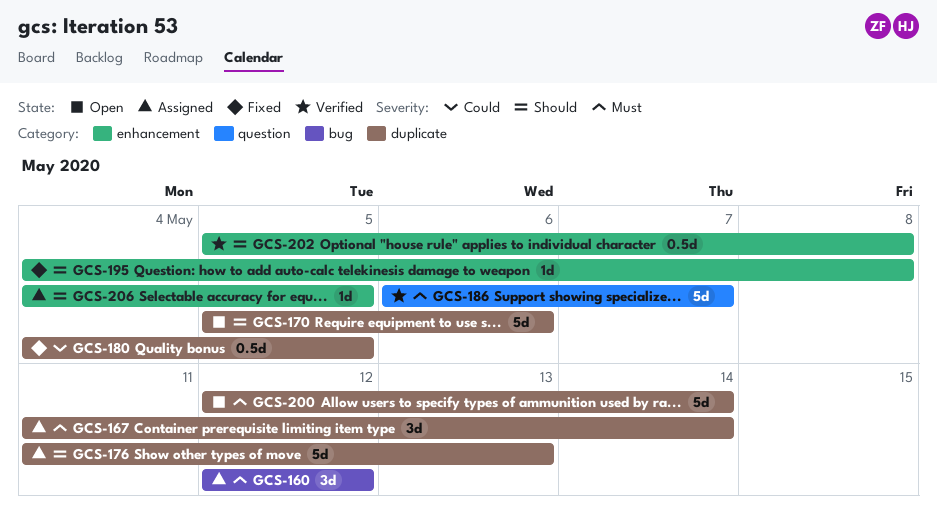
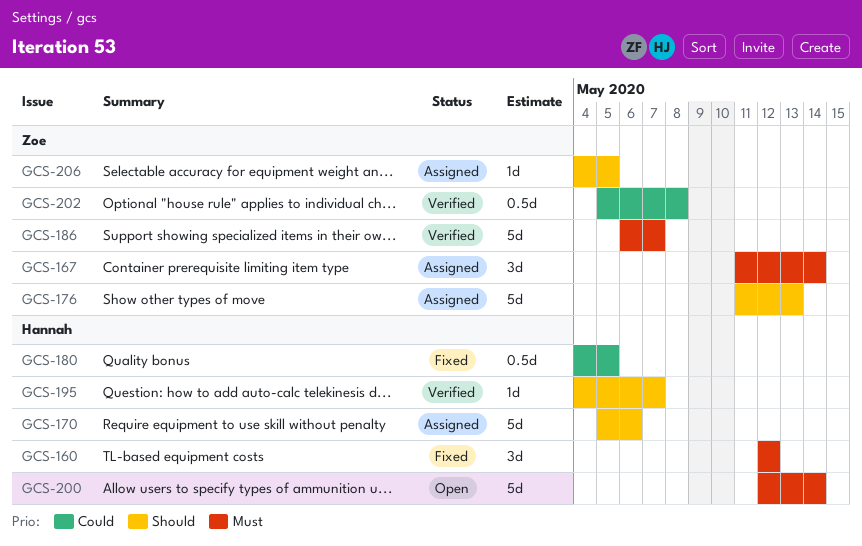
GCS-160, status: Assigned -> Fixed
GCS-170, status: Open -> Assigned
GCS-195, status: Fixed -> Verified
GCS-195, due: May 8 -> May 7
GCS-202, priority: Should -> Could

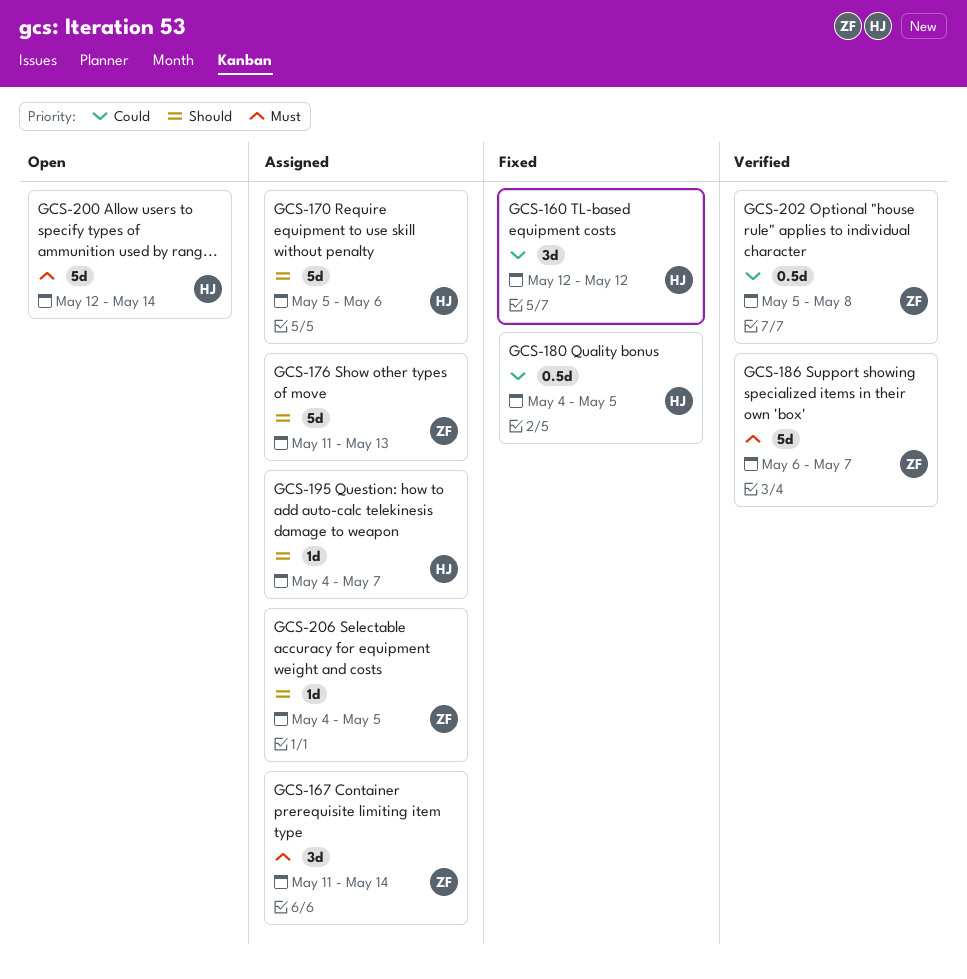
GCS-160, priority: Must -> Could
GCS-195, status: Verified -> Assigned

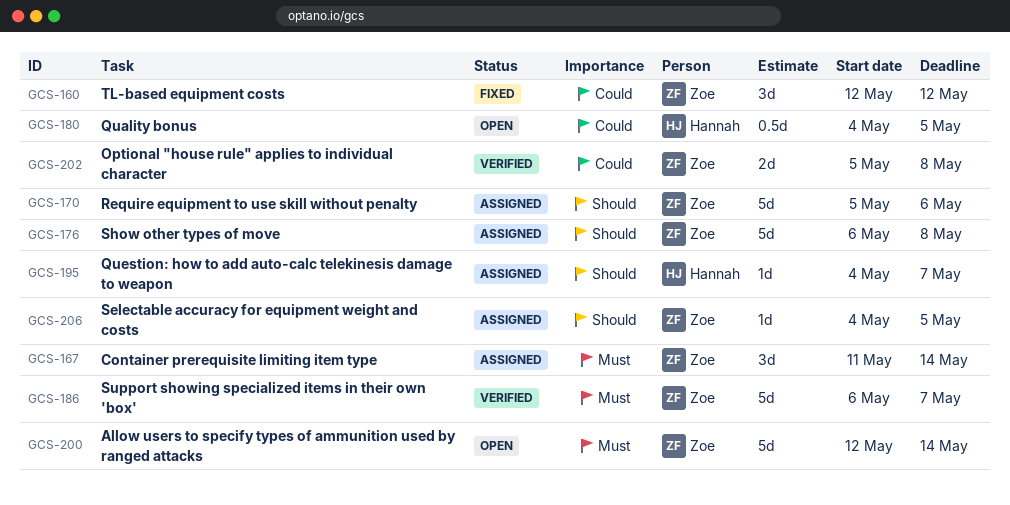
GCS-160, owner: Hannah -> Zoe
GCS-170, owner: Hannah -> Zoe
GCS-176, start: May 11 -> May 6
GCS-176, due: May 13 -> May 8
GCS-180, status: Fixed -> Open
GCS-200, owner: Hannah -> Zoe
GCS-202, estimate: 0.5d -> 2d

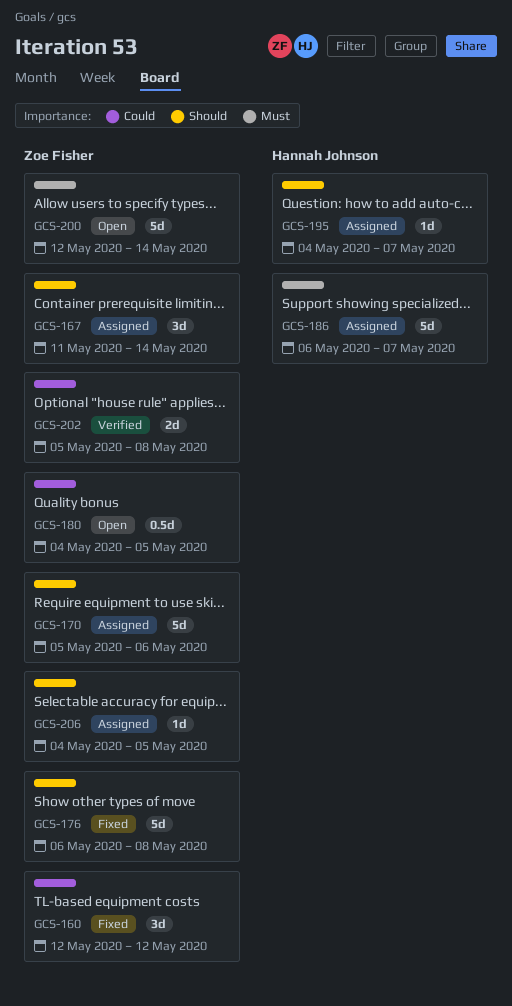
GCS-167, priority: Must -> Should
GCS-176, status: Assigned -> Fixed
GCS-180, owner: Hannah Johnson -> Zoe Fisher
GCS-186, status: Verified -> Assigned
GCS-186, owner: Zoe Fisher -> Hannah Johnson

